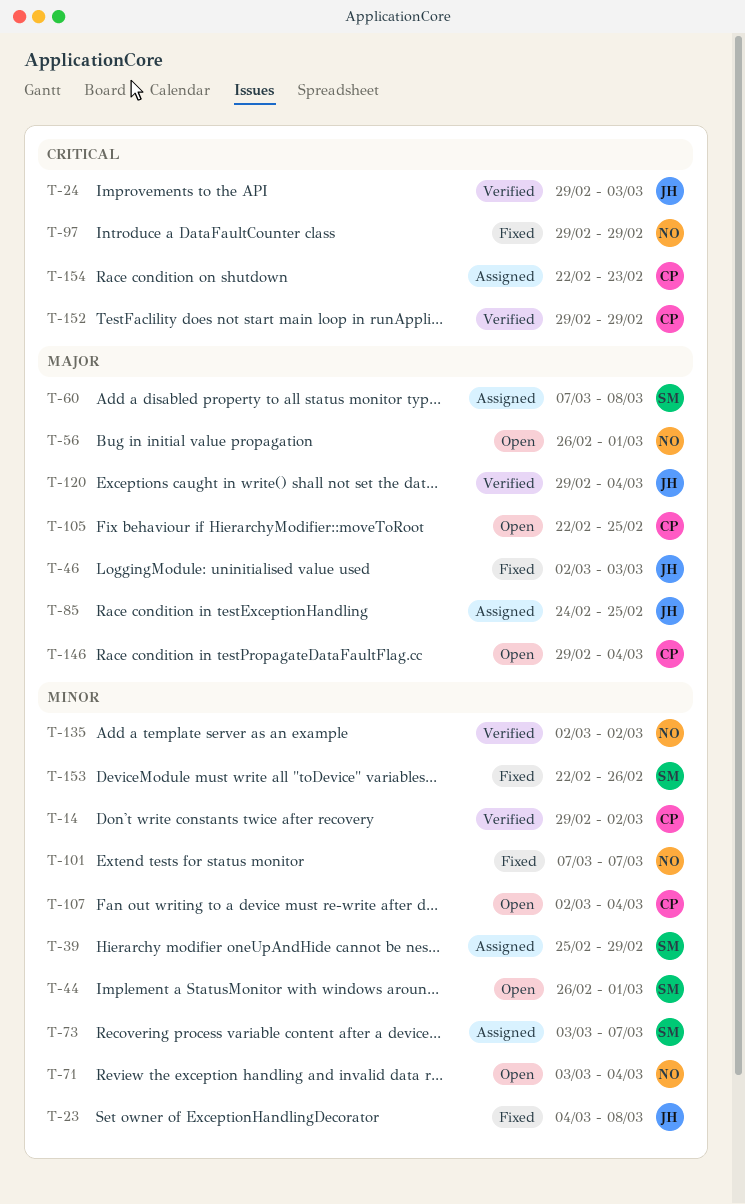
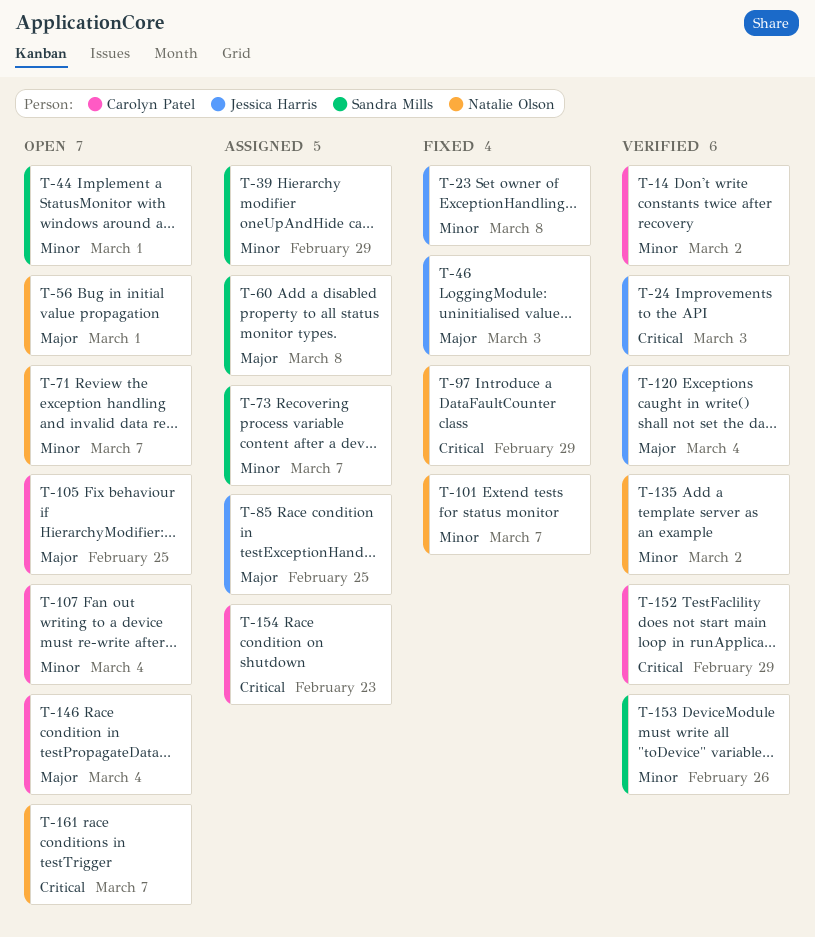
T-71, due: Mar 4 -> Mar 7
T-153, status: Fixed -> Verified
T-161: none -> present

